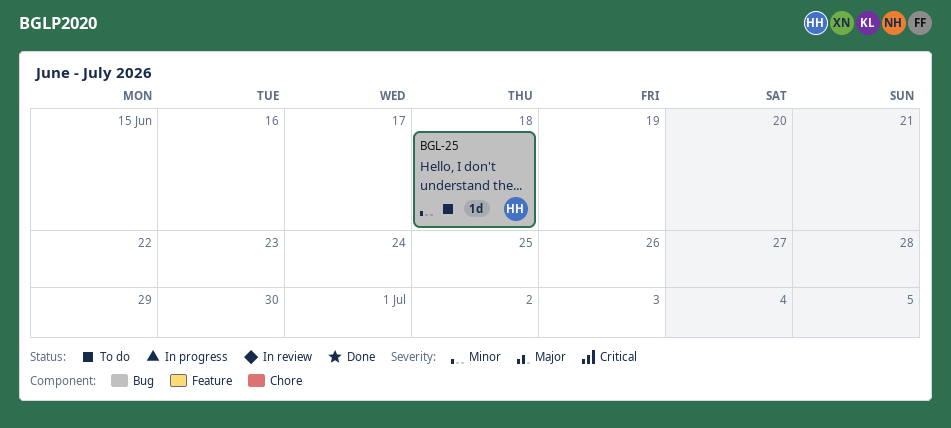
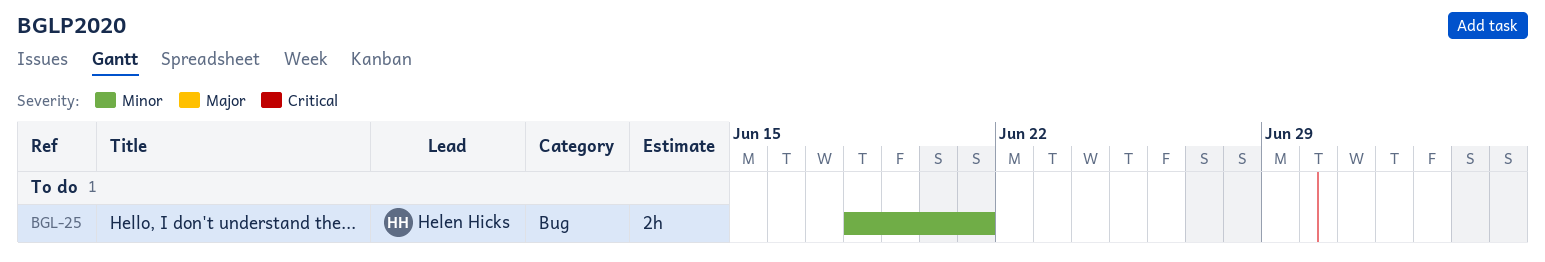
BGL-25, estimate: 1d -> 2h
BGL-25, due: Jun 18 -> Jun 21

